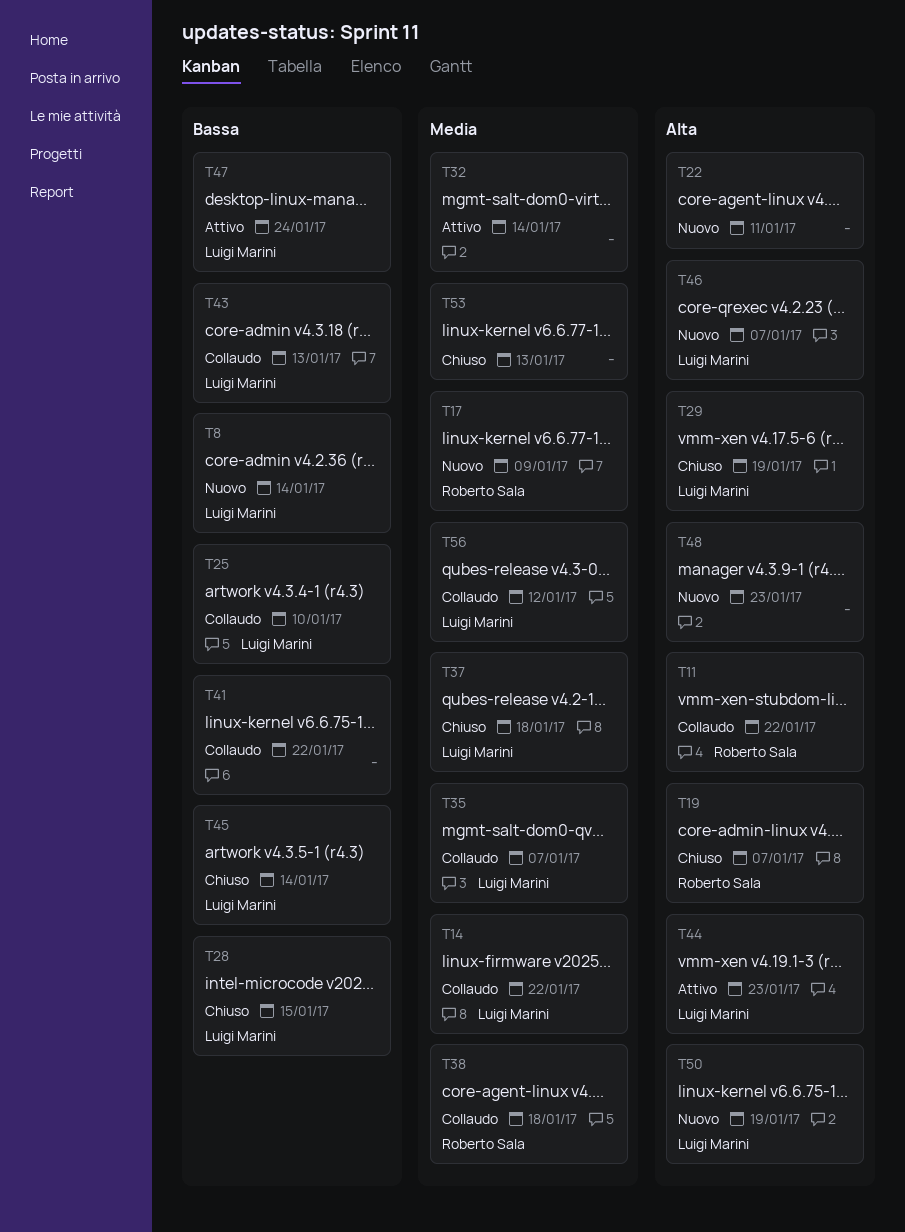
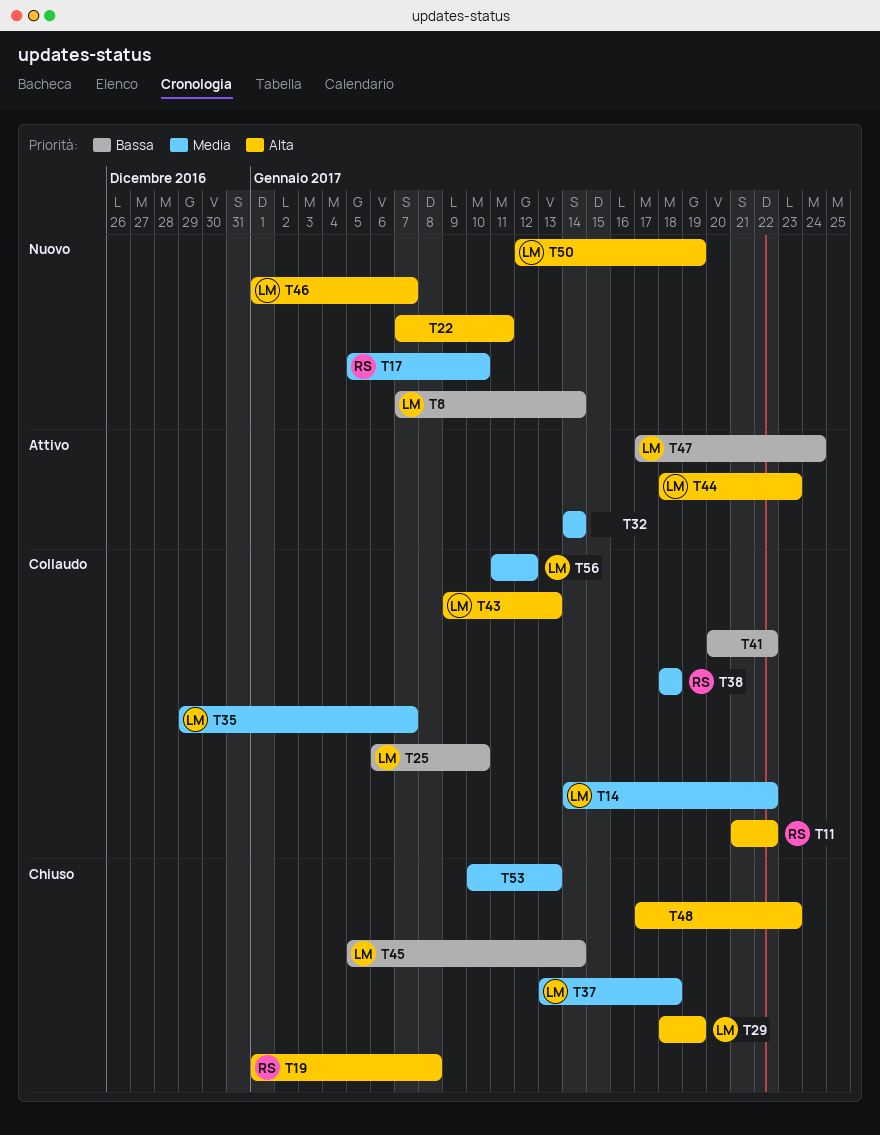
T17, due: Jan 9 -> Jan 10
T19, due: Jan 7 -> Jan 8
T28: present -> none
T43, priority: Bassa -> Alta
T48, status: Nuovo -> Chiuso

